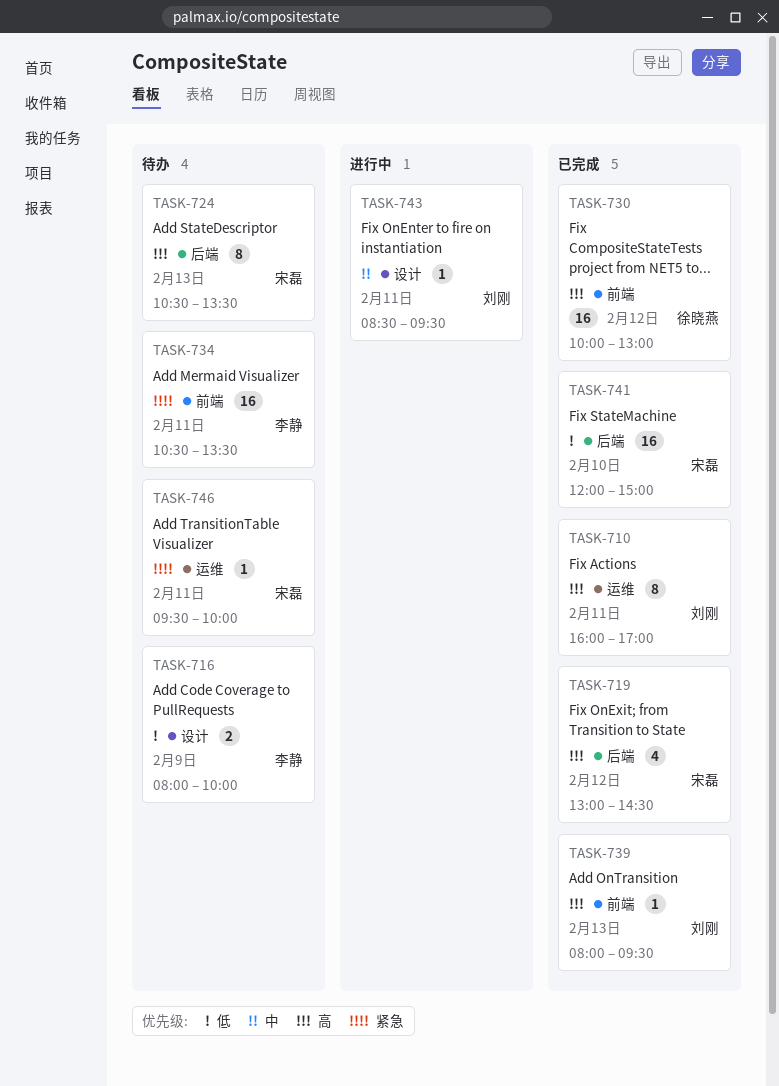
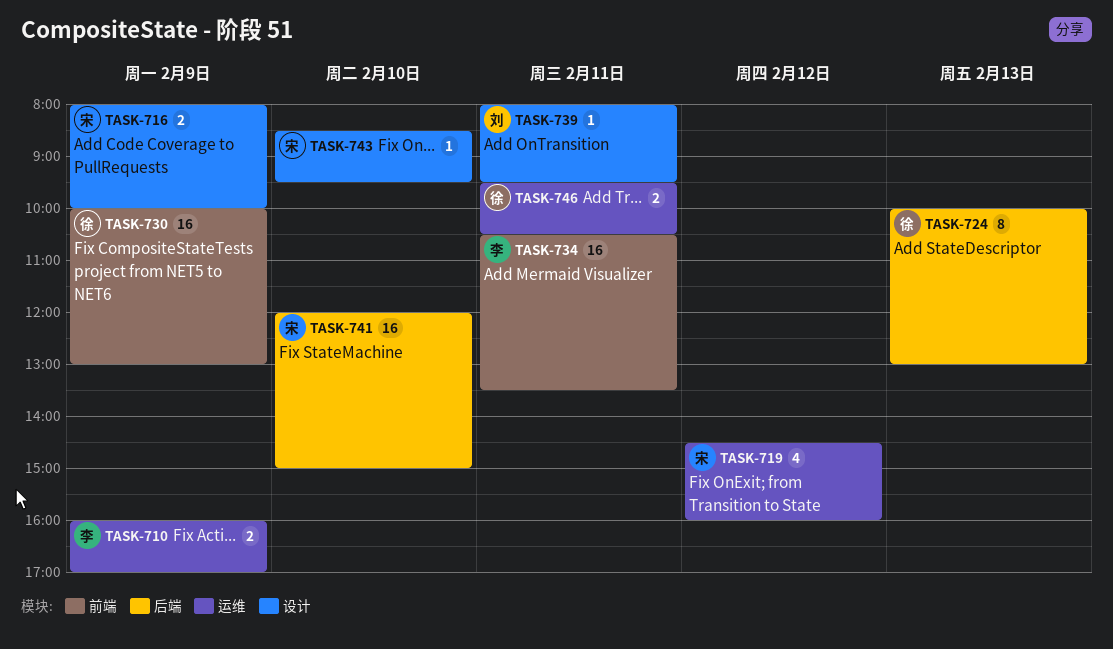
TASK-710, owner: 刘刚 -> 李静
TASK-710, estimate: 8 -> 2
TASK-710, day: Feb 11 -> Feb 9
TASK-716, owner: 李静 -> 宋磊
TASK-719, label: 后端 -> 运维
TASK-719, begins: 13:00 -> 14:30
TASK-719, ends: 14:30 -> 16:00
TASK-724, owner: 宋磊 -> 徐晓燕
TASK-724, begins: 10:30 -> 10:00
TASK-724, ends: 13:30 -> 13:00
TASK-730, day: Feb 12 -> Feb 9
TASK-739, label: 前端 -> 设计
TASK-739, day: Feb 13 -> Feb 11
TASK-743, owner: 刘刚 -> 宋磊
TASK-743, day: Feb 11 -> Feb 10
TASK-746, owner: 宋磊 -> 徐晓燕
TASK-746, estimate: 1 -> 2
TASK-746, ends: 10:00 -> 10:30

